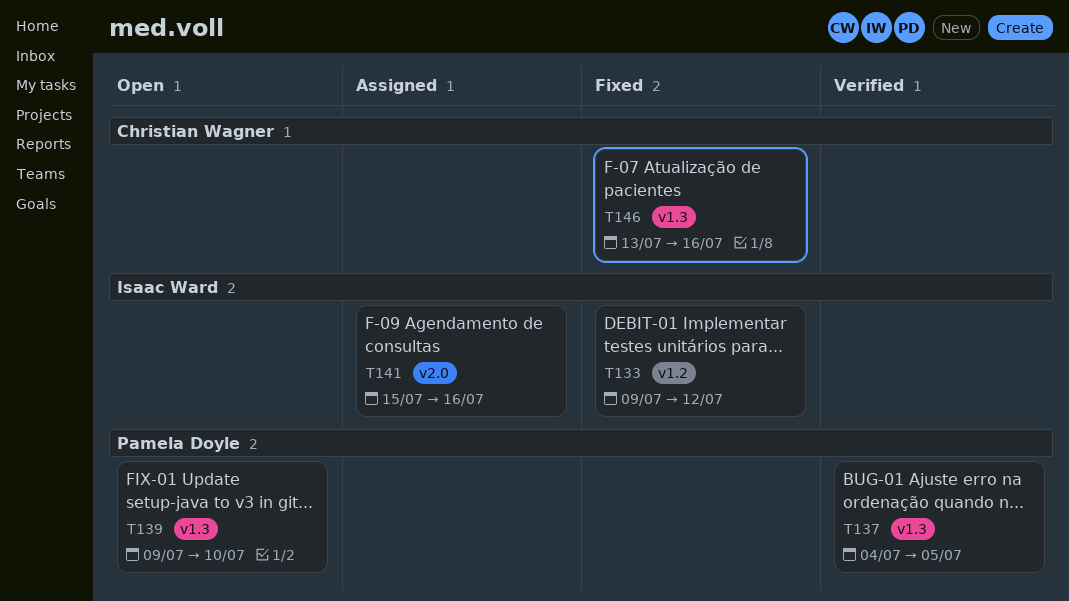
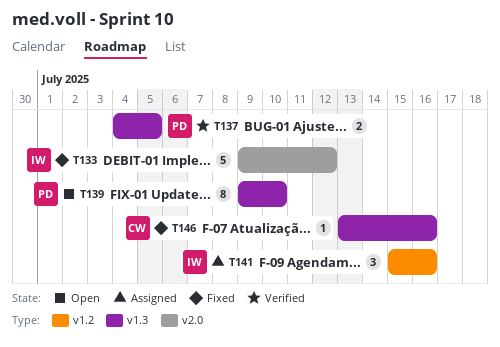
T133, label: v1.2 -> v2.0
T141, label: v2.0 -> v1.2

